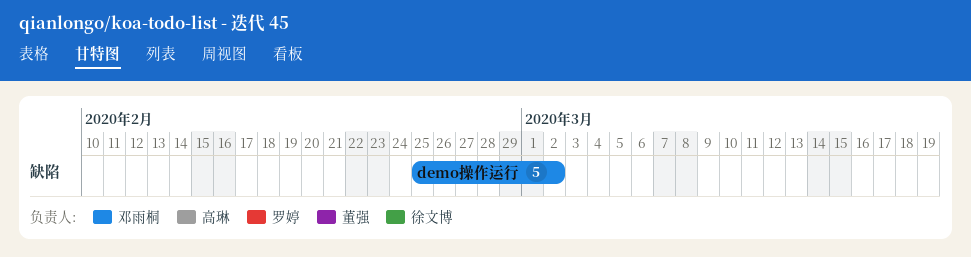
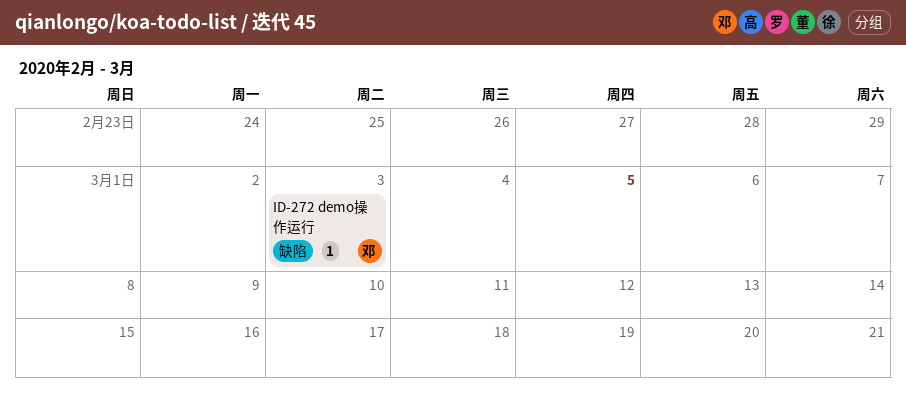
demo操作运行, estimate: 5 -> 1
demo操作运行, due: Mar 2 -> Mar 3

